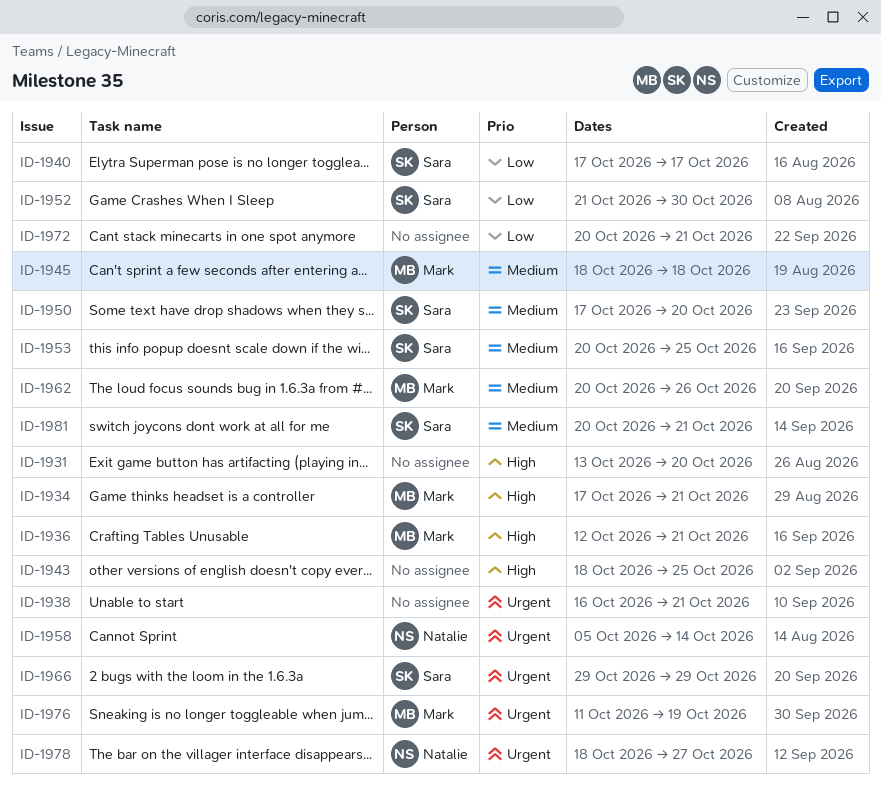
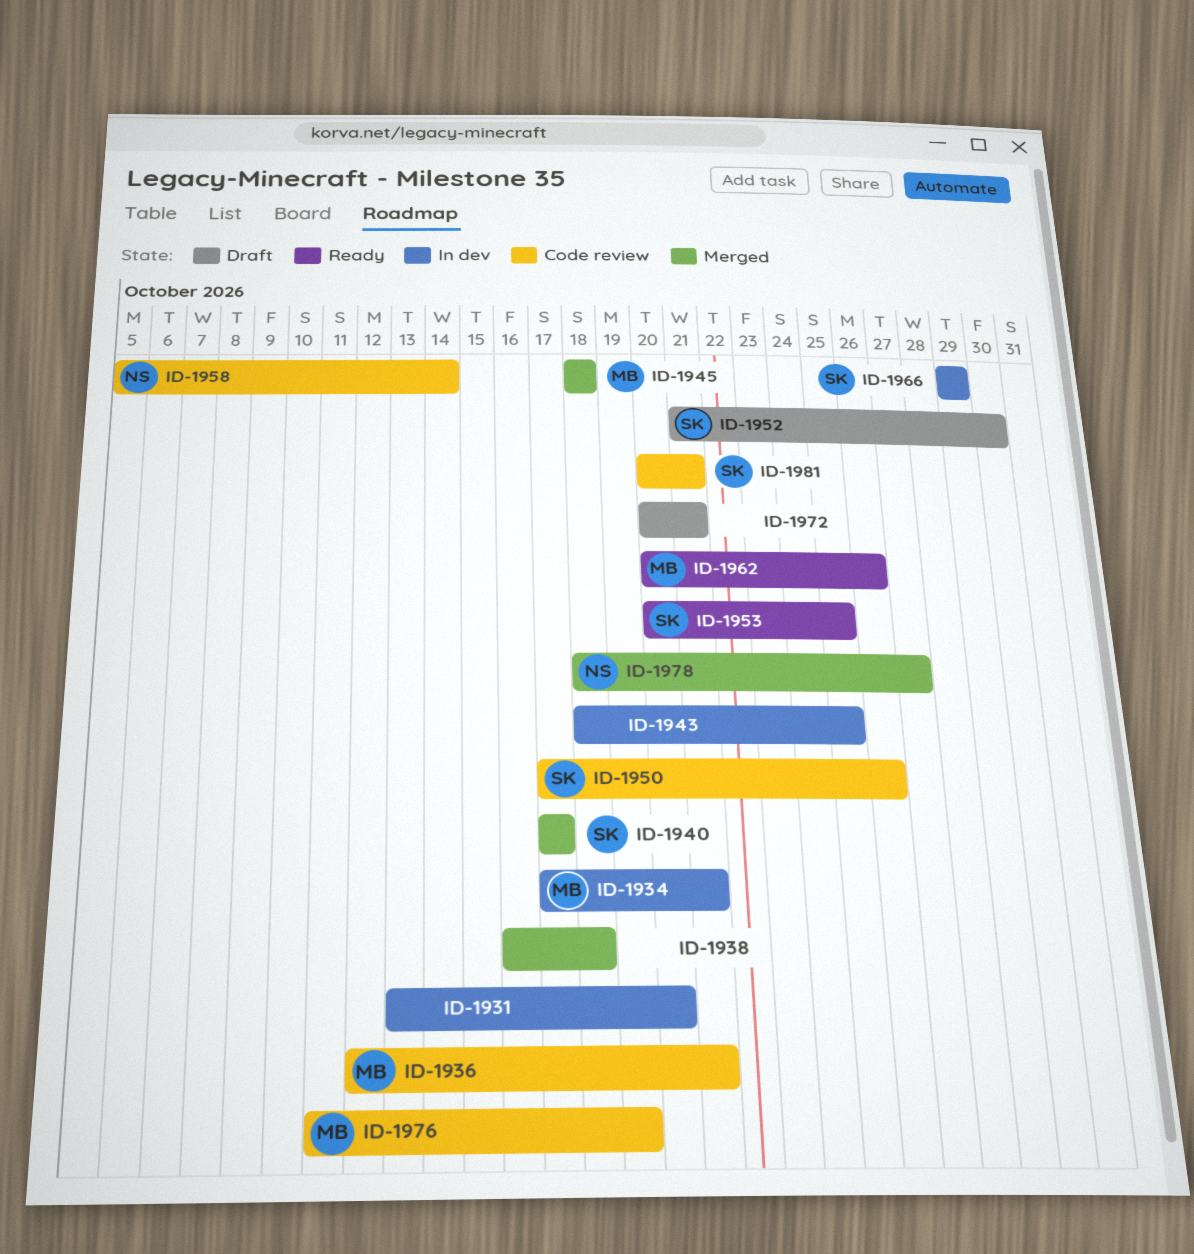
ID-1938, due: Oct 21 -> Oct 18
ID-1950, due: Oct 20 -> Oct 26

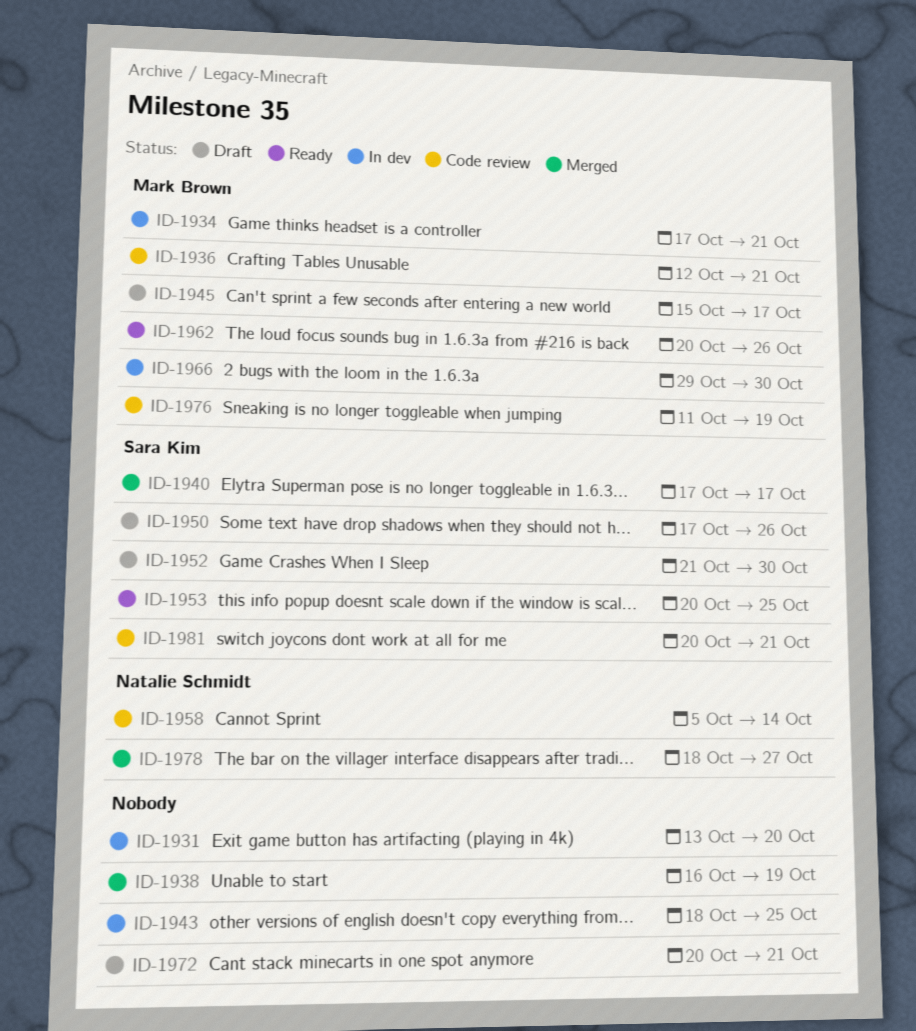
ID-1938, due: Oct 18 -> Oct 19
ID-1945, status: Merged -> Draft
ID-1945, start: Oct 18 -> Oct 15
ID-1945, due: Oct 18 -> Oct 17
ID-1950, status: Code review -> Draft
ID-1966, owner: Sara Kim -> Mark Brown
ID-1966, due: Oct 29 -> Oct 30

